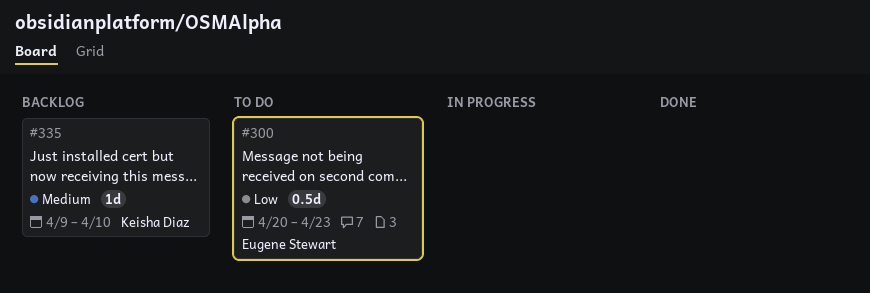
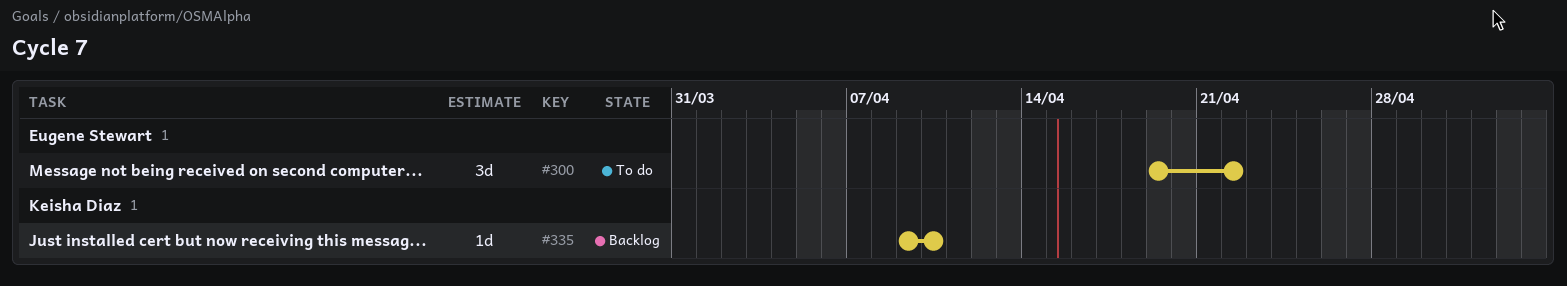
#300, estimate: 0.5d -> 3d
#300, start: Apr 20 -> Apr 19
#300, due: Apr 23 -> Apr 22

